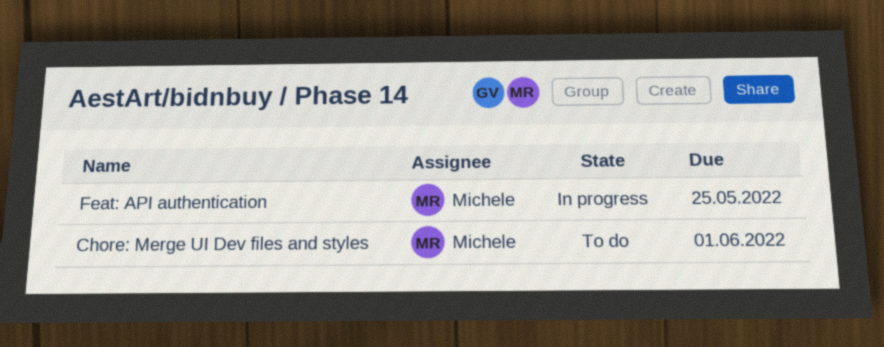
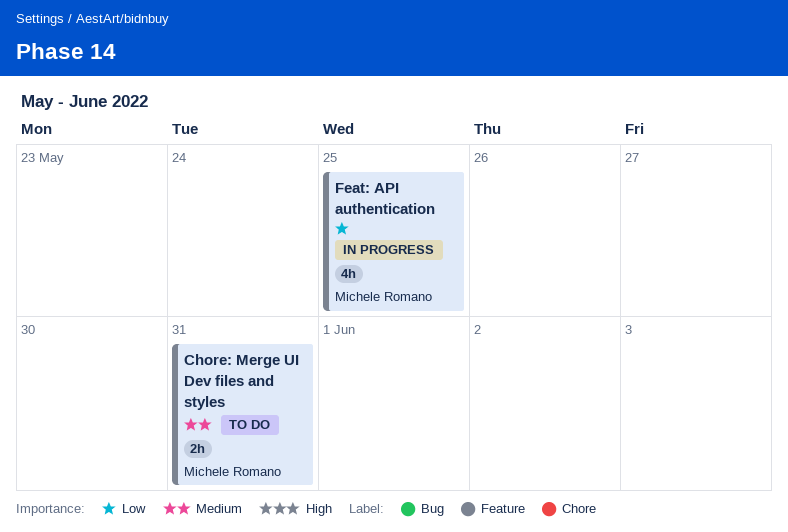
Chore: Merge UI Dev files and styles, due: Jun 1 -> May 31

